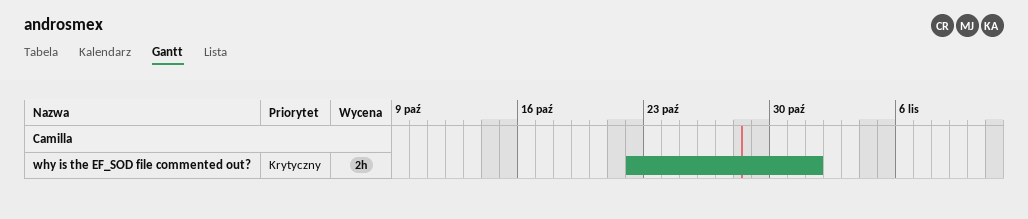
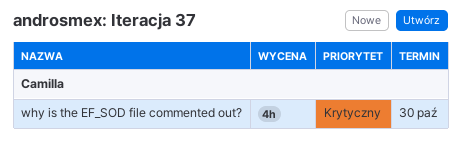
why is the EF_SOD file commented out?, estimate: 2h -> 4h
why is the EF_SOD file commented out?, due: Nov 1 -> Oct 30

